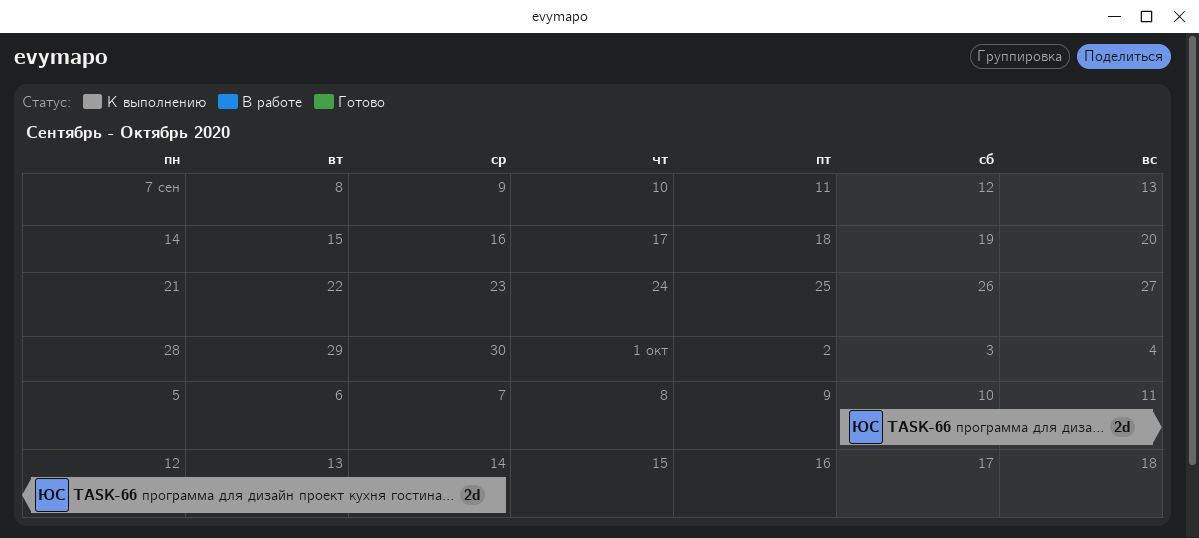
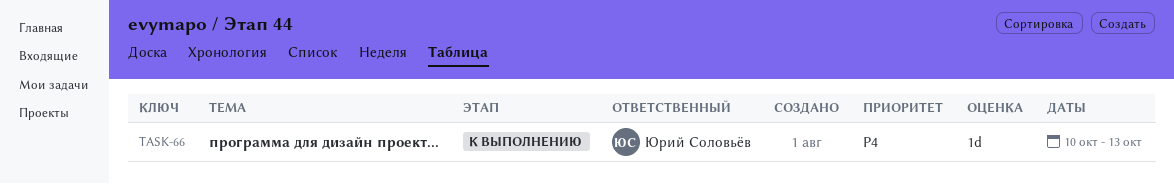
TASK-66, estimate: 2d -> 1d
TASK-66, due: Oct 14 -> Oct 13

